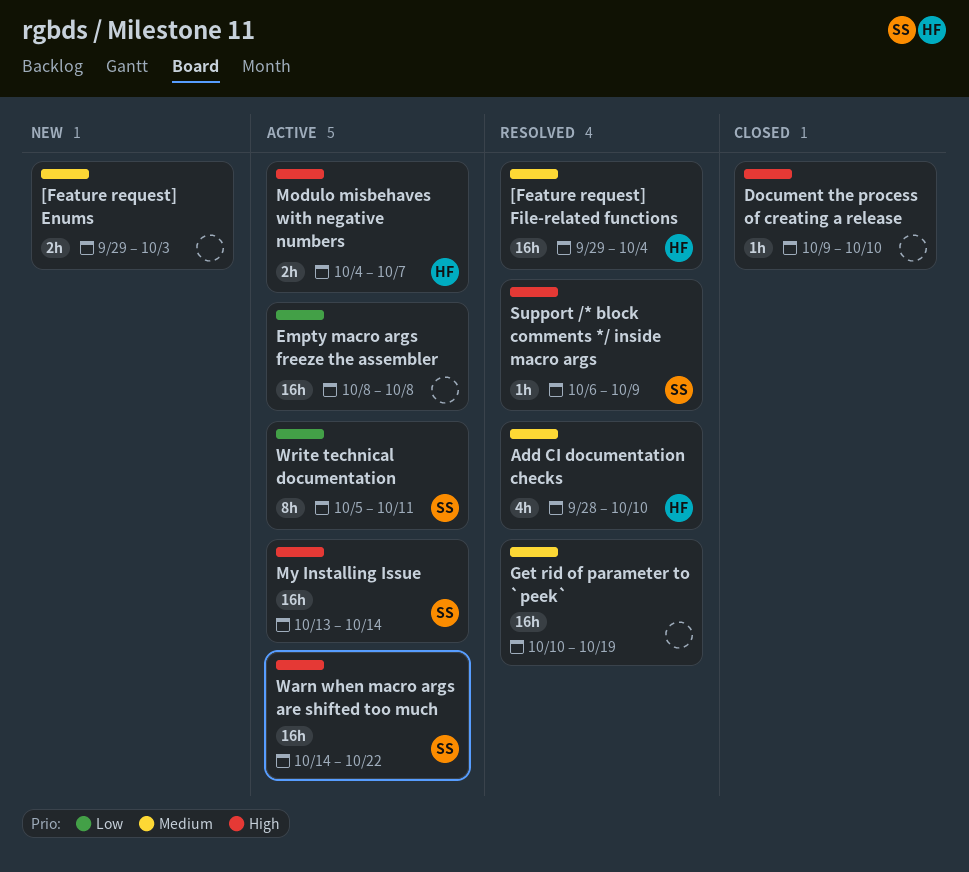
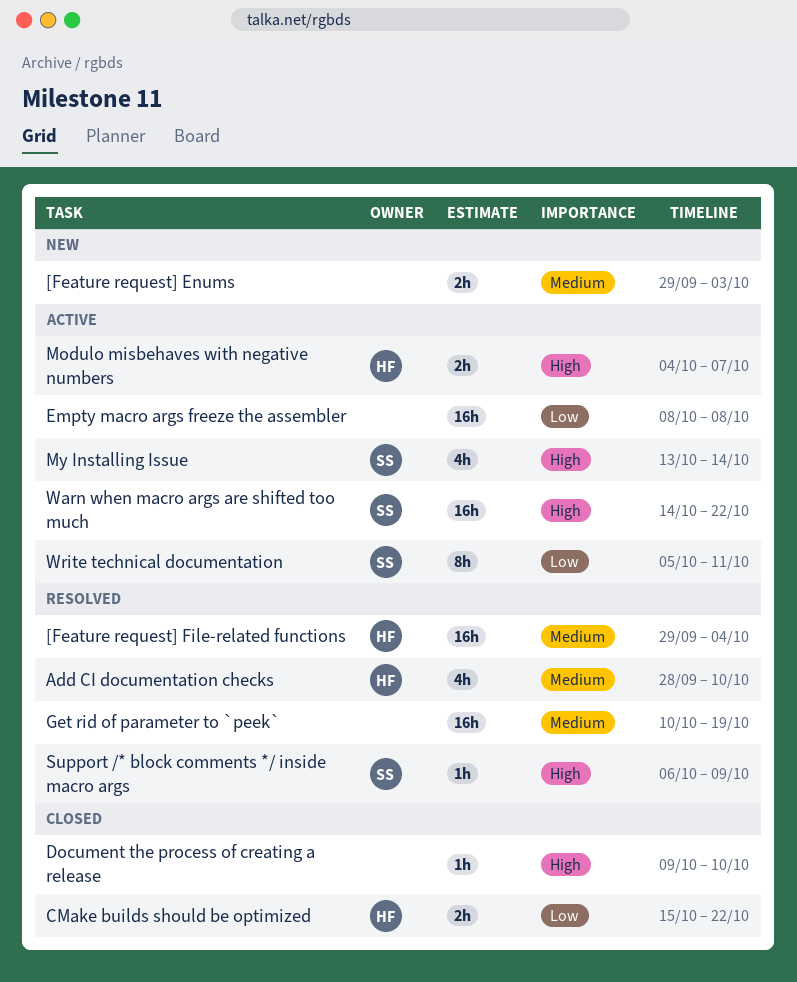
CMake builds should be optimized: none -> present
My Installing Issue, estimate: 16h -> 4h

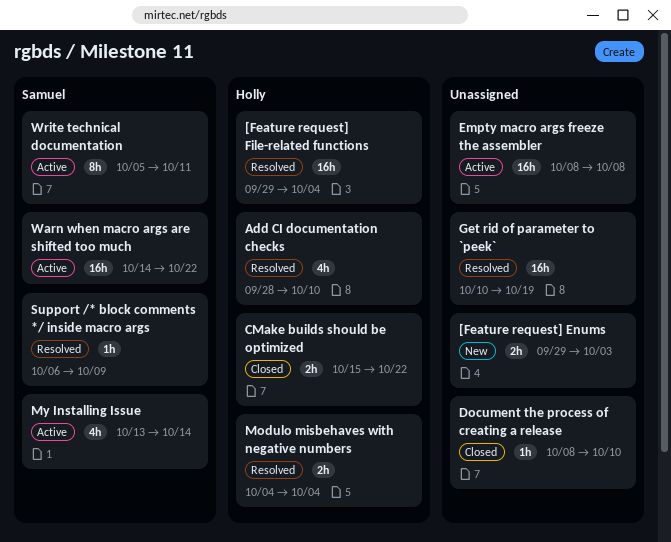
Document the process of creating a release, start: Oct 9 -> Oct 8
Modulo misbehaves with negative numbers, status: Active -> Resolved
Modulo misbehaves with negative numbers, due: Oct 7 -> Oct 4

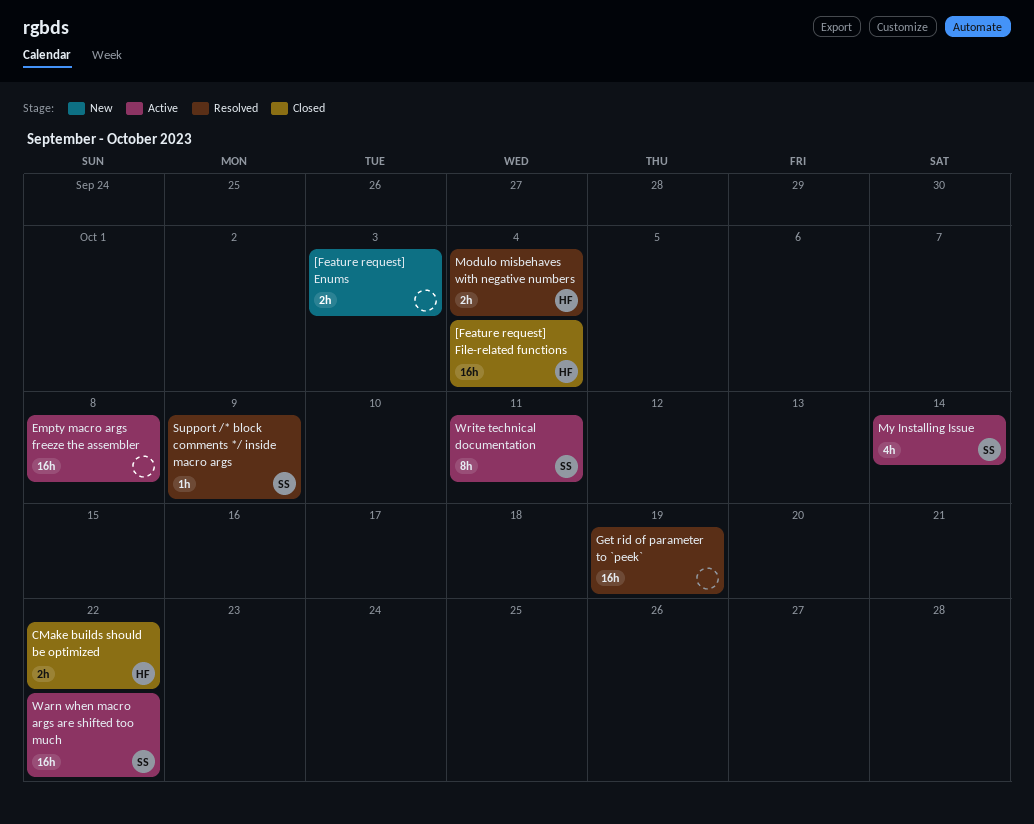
[Feature request] File-related functions, status: Resolved -> Closed
Add CI documentation checks: present -> none
Document the process of creating a release: present -> none

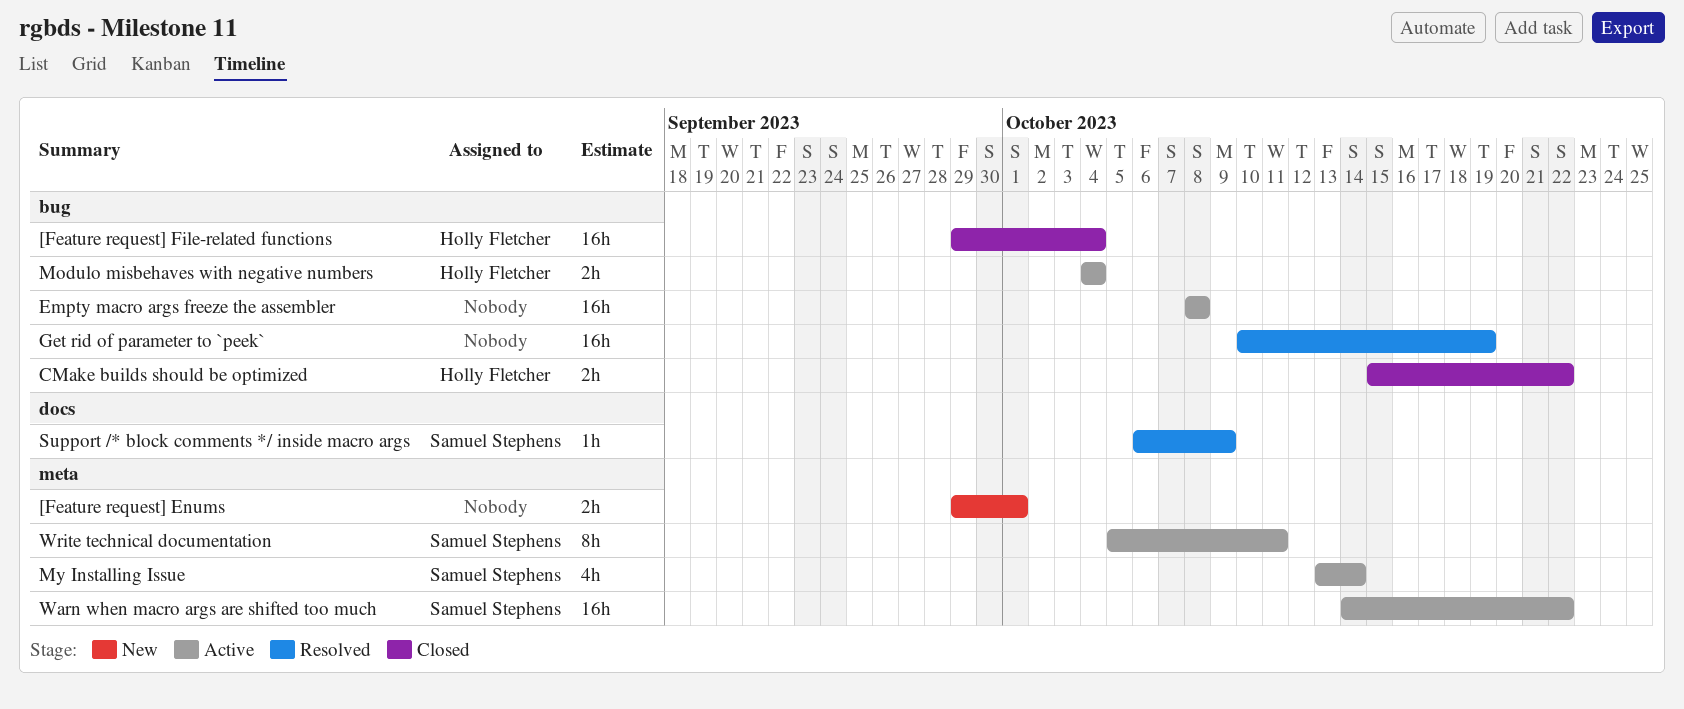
[Feature request] Enums, due: Oct 3 -> Oct 1
Modulo misbehaves with negative numbers, status: Resolved -> Active

